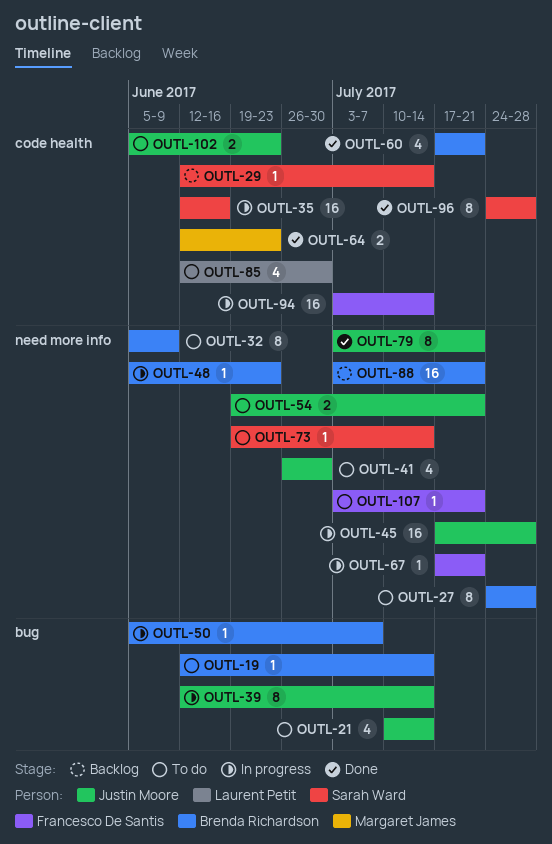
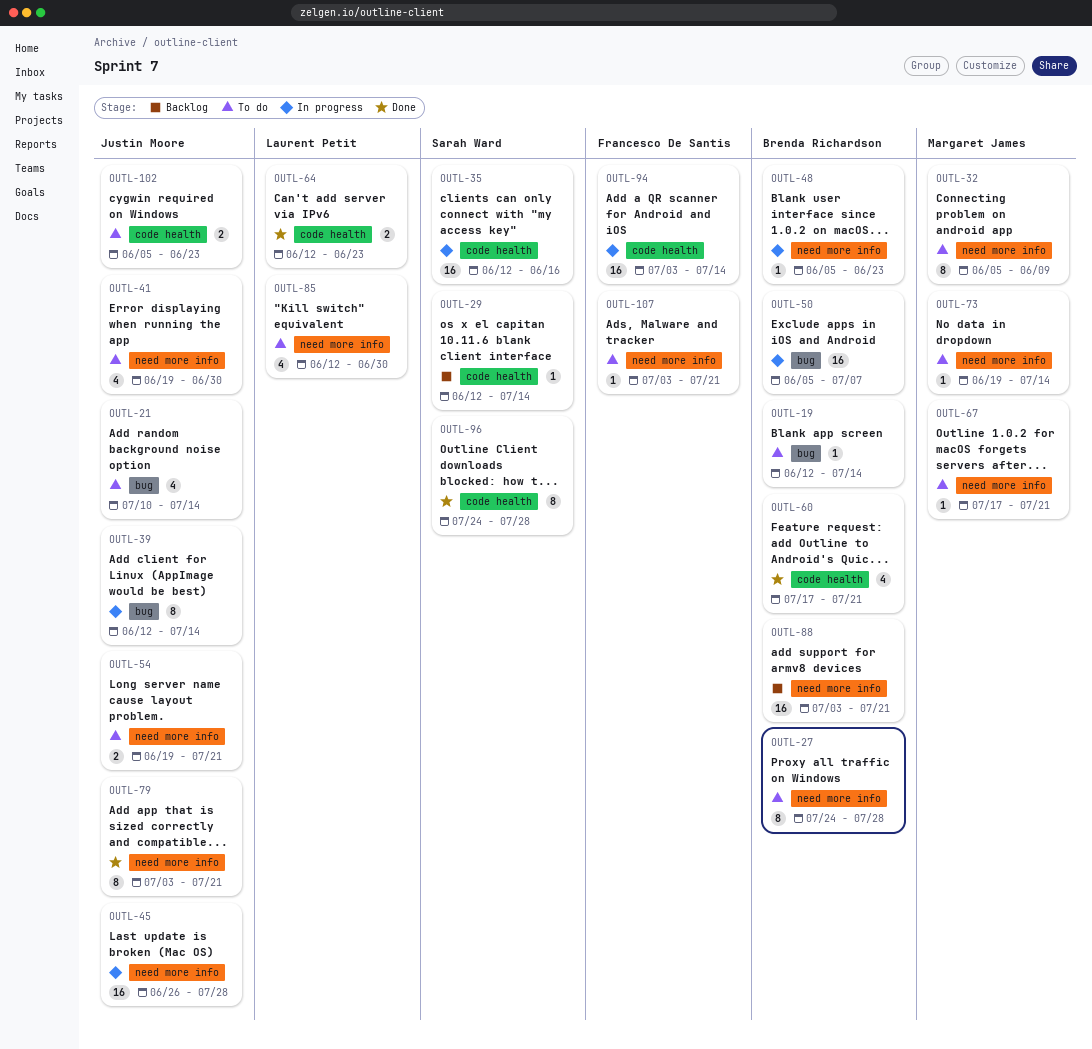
OUTL-32, owner: Brenda Richardson -> Margaret James
OUTL-41, start: Jun 26 -> Jun 19
OUTL-45, start: Jul 17 -> Jun 26
OUTL-50, estimate: 1 -> 16
OUTL-64, owner: Margaret James -> Laurent Petit
OUTL-67, status: In progress -> To do
OUTL-67, owner: Francesco De Santis -> Margaret James
OUTL-73, owner: Sarah Ward -> Margaret James
OUTL-85, label: code health -> need more info

